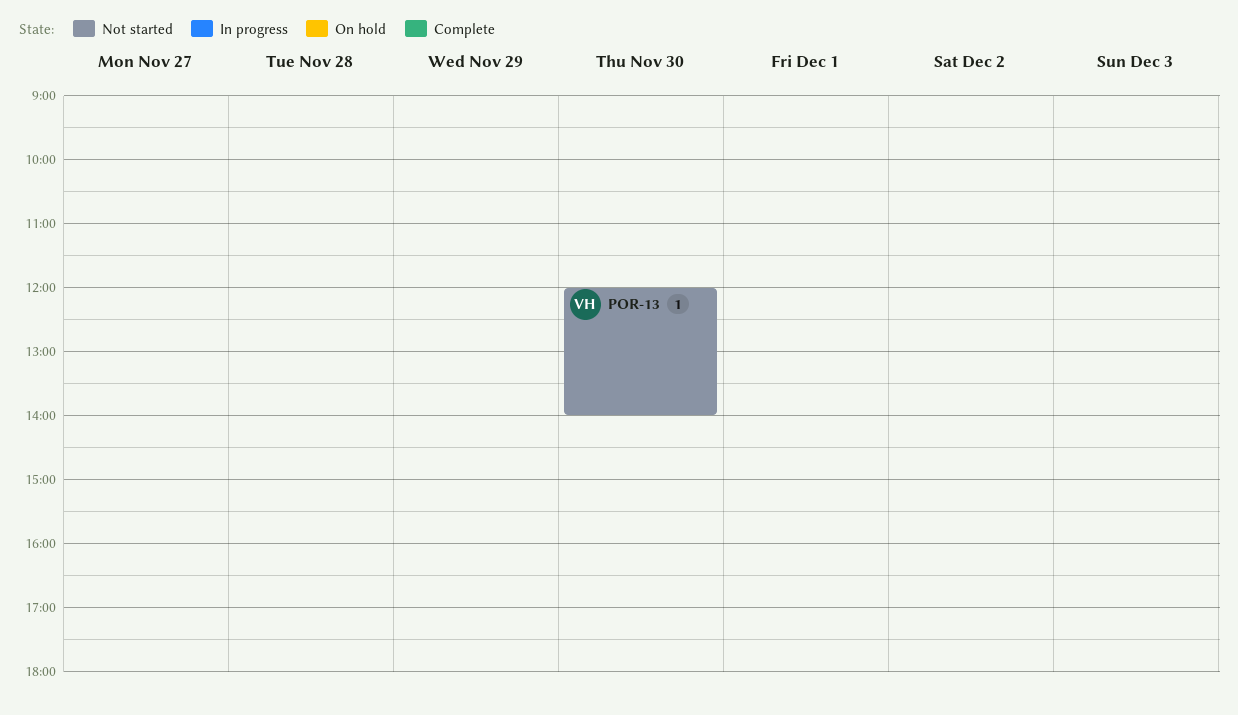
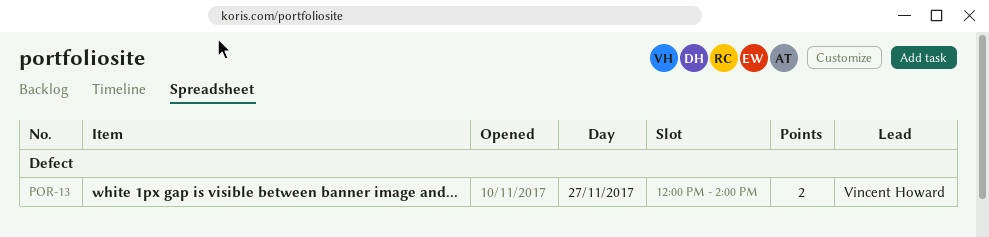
POR-13, estimate: 1 -> 2
POR-13, day: Nov 30 -> Nov 27

